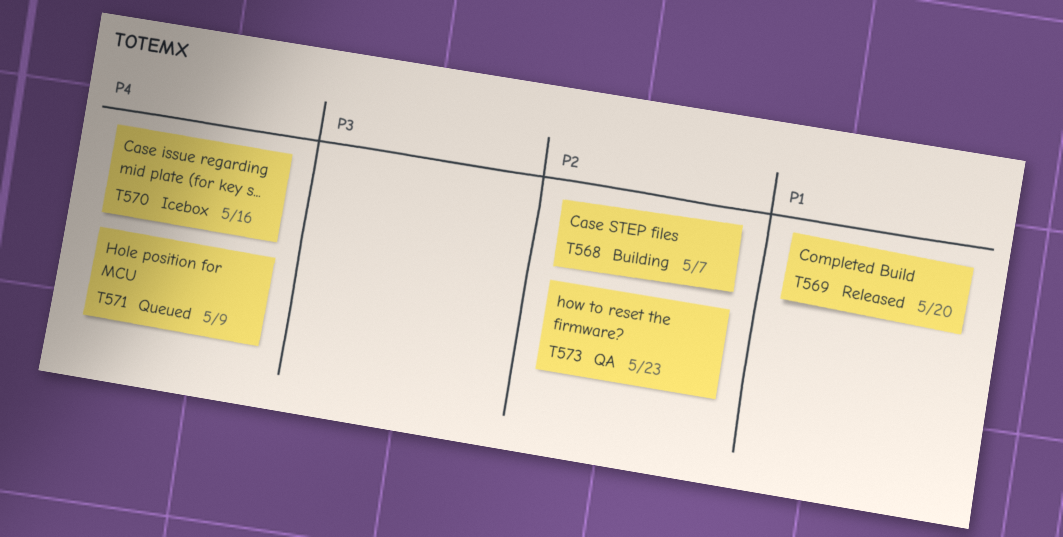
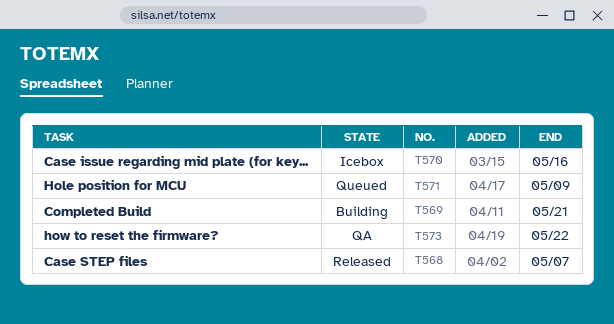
T568, status: Building -> Released
T569, status: Released -> Building
T569, due: May 20 -> May 21
T573, due: May 23 -> May 22

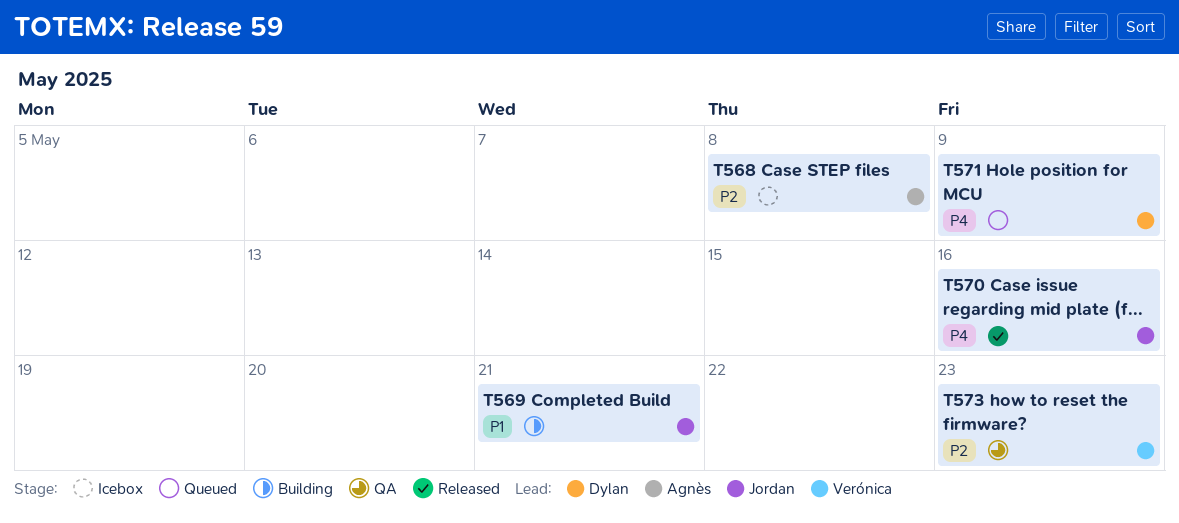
T568, status: Released -> Icebox
T568, due: May 7 -> May 8
T570, status: Icebox -> Released
T573, due: May 22 -> May 23

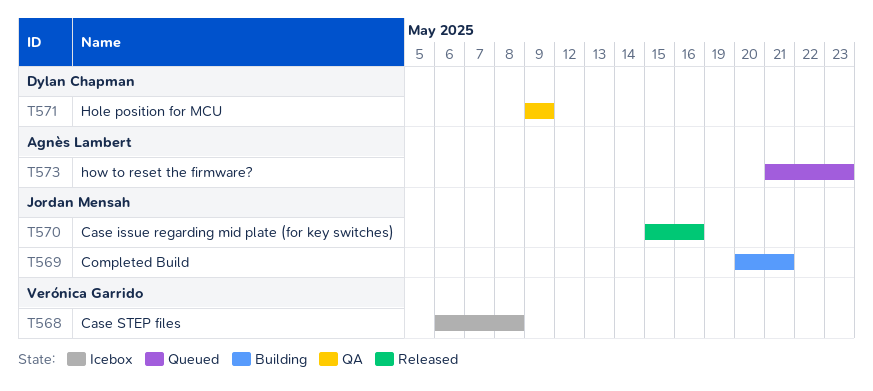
T568, owner: Agnès Lambert -> Verónica Garrido
T571, status: Queued -> QA
T573, status: QA -> Queued
T573, owner: Verónica Garrido -> Agnès Lambert

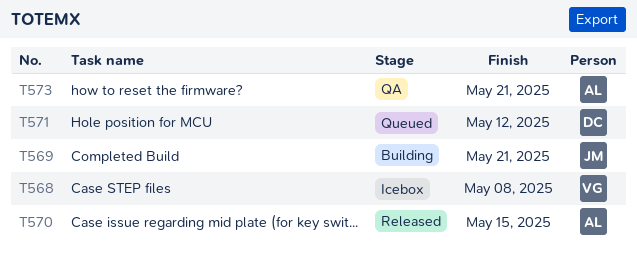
T570, owner: Jordan Mensah -> Agnès Lambert
T570, due: May 16 -> May 15
T571, status: QA -> Queued
T571, due: May 9 -> May 12
T573, status: Queued -> QA
T573, due: May 23 -> May 21

